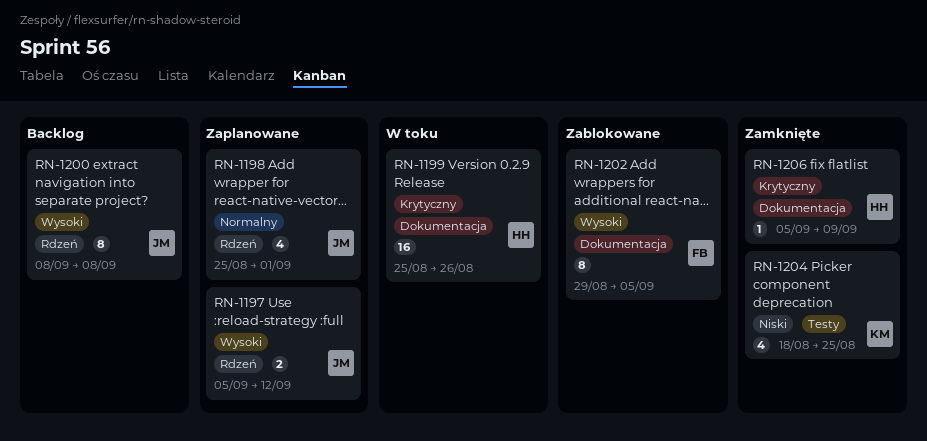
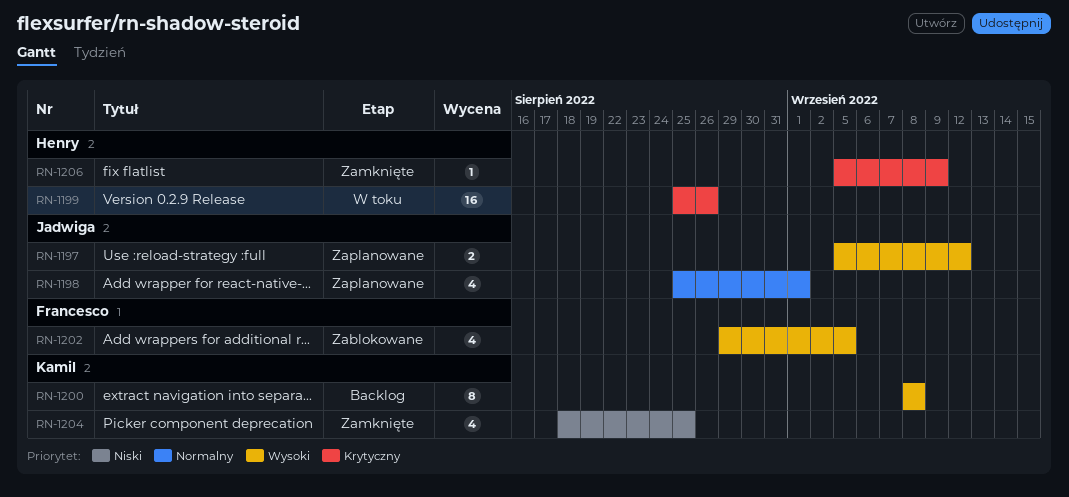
RN-1200, owner: Jadwiga -> Kamil
RN-1202, estimate: 8 -> 4

